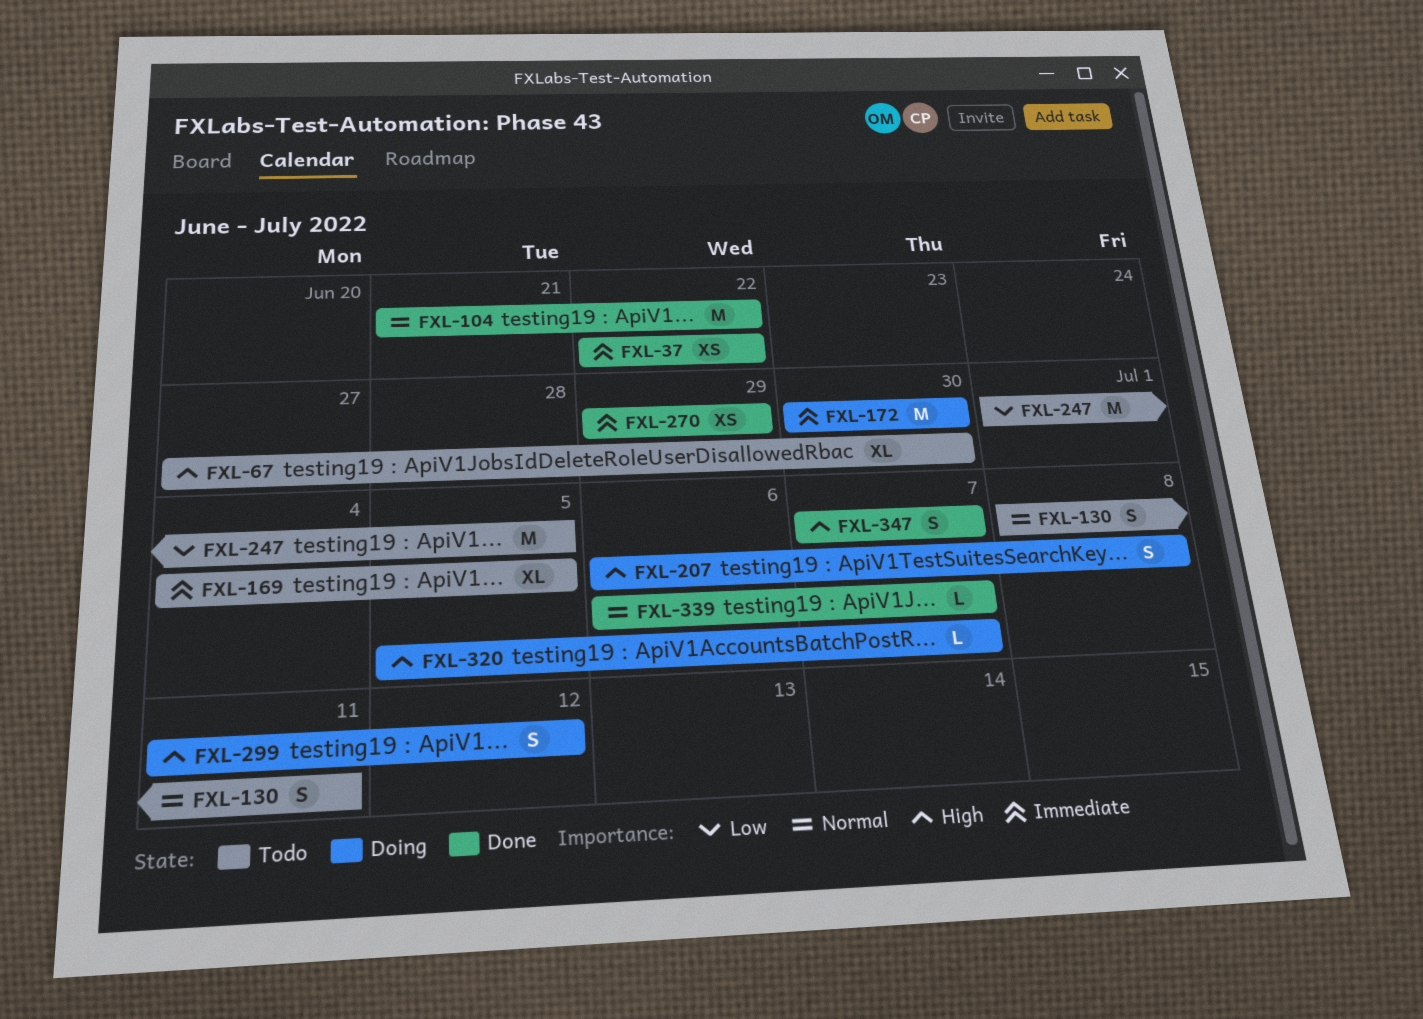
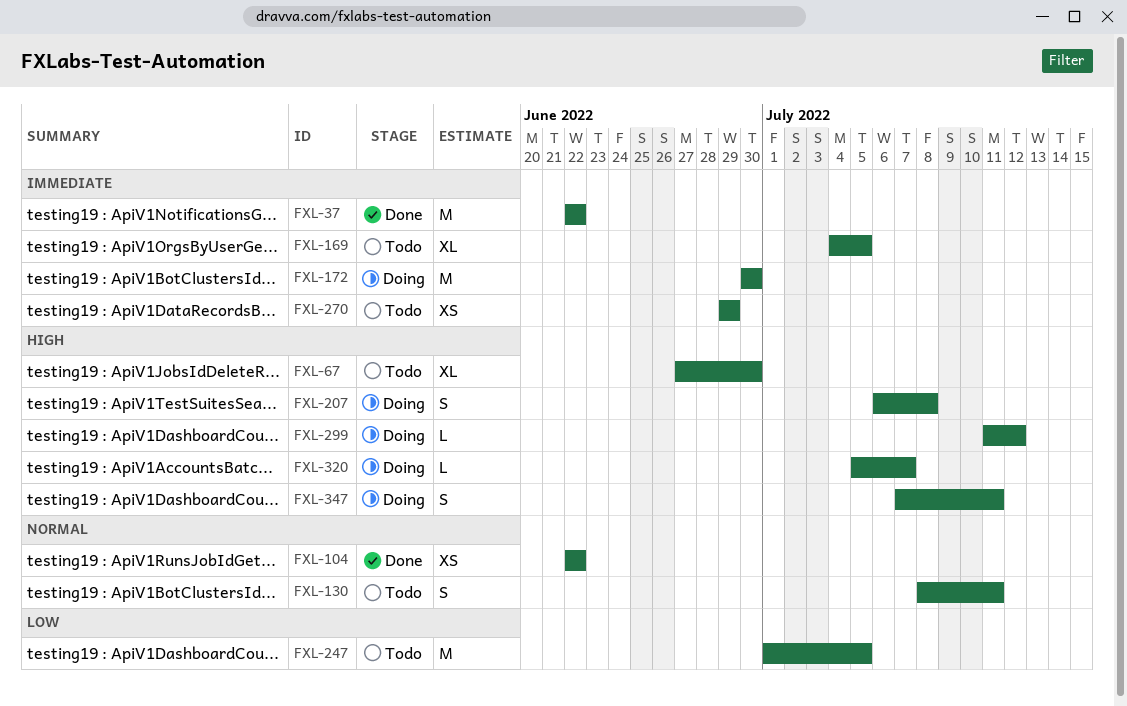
FXL-37, estimate: XS -> M
FXL-104, estimate: M -> XS
FXL-104, start: Jun 21 -> Jun 22
FXL-270, status: Done -> Todo
FXL-299, estimate: S -> L
FXL-339: present -> none
FXL-347, status: Done -> Doing
FXL-347, due: Jul 7 -> Jul 11

